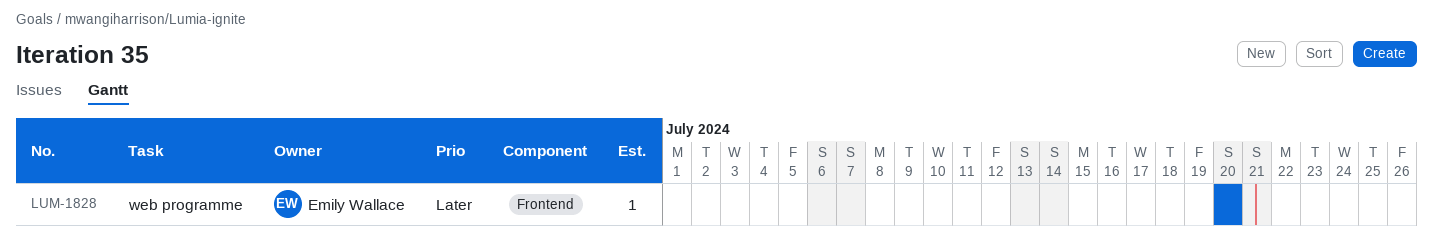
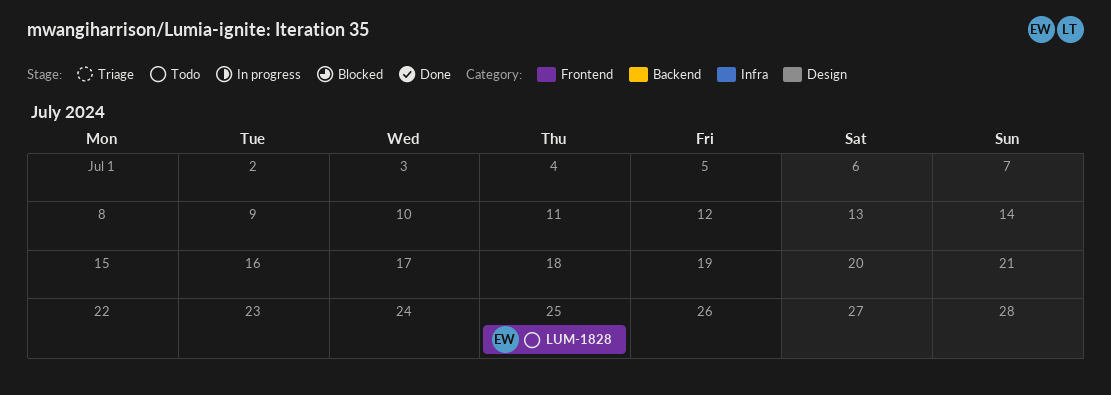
LUM-1828, start: Jul 20 -> Jul 25
LUM-1828, due: Jul 20 -> Jul 25

